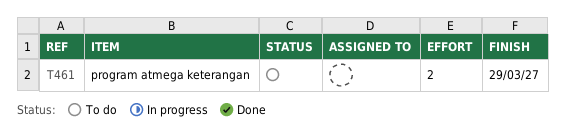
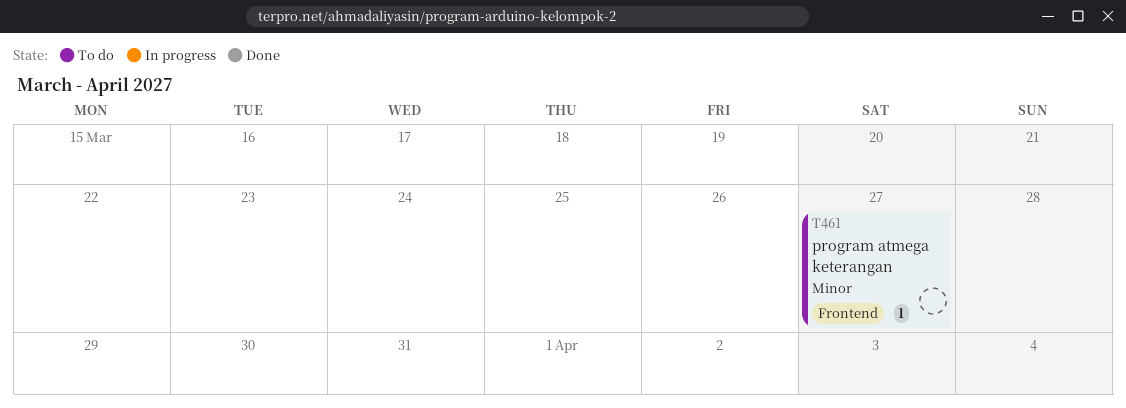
T461, estimate: 2 -> 1
T461, due: Mar 29 -> Mar 27

